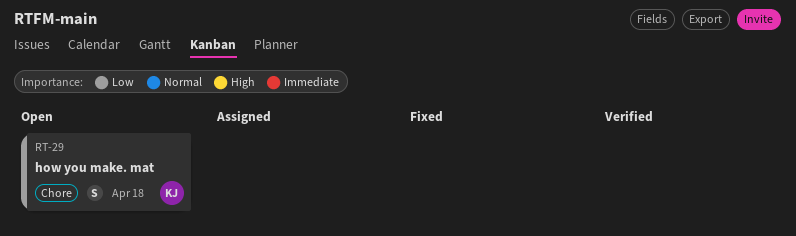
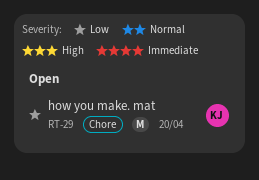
RT-29, estimate: S -> M
RT-29, due: Apr 18 -> Apr 20

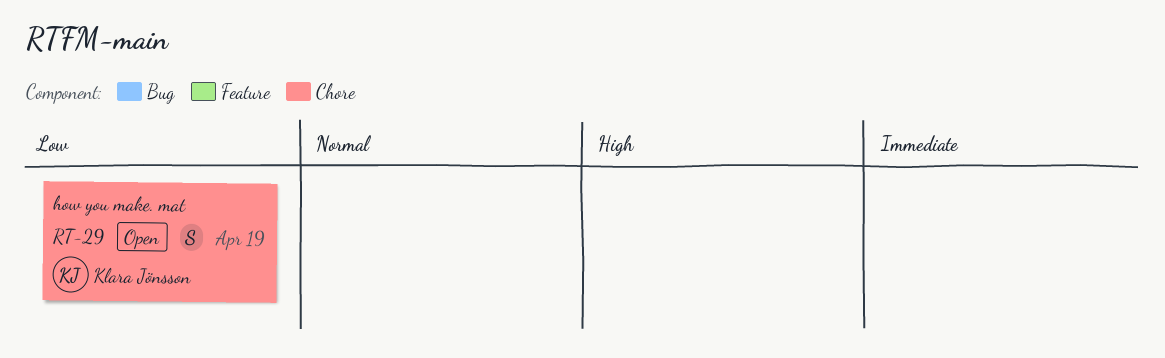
RT-29, estimate: M -> S
RT-29, due: Apr 20 -> Apr 19

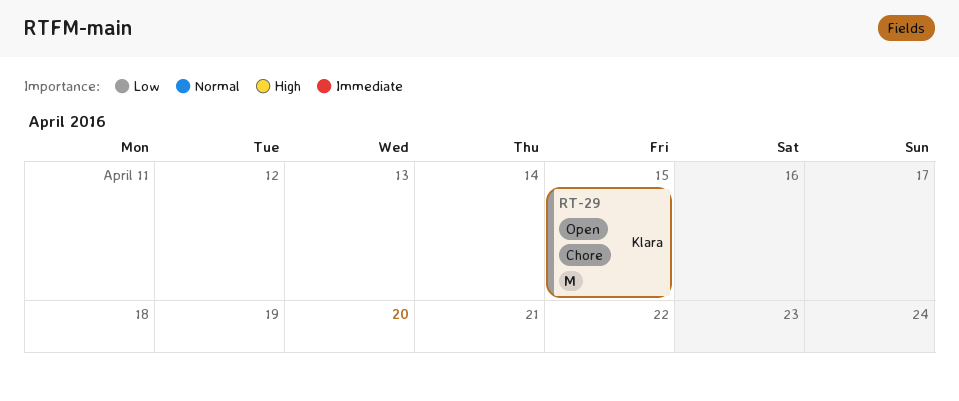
RT-29, estimate: S -> M
RT-29, due: Apr 19 -> Apr 15

